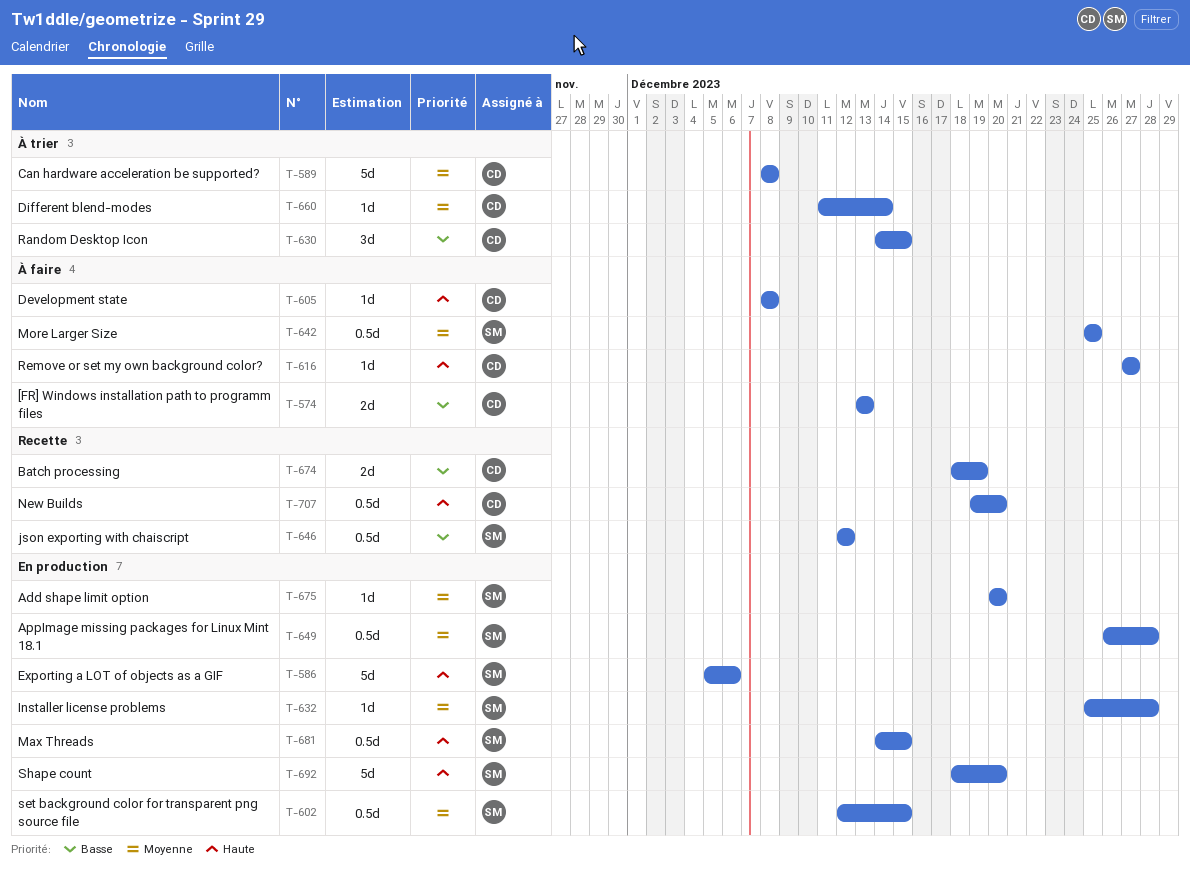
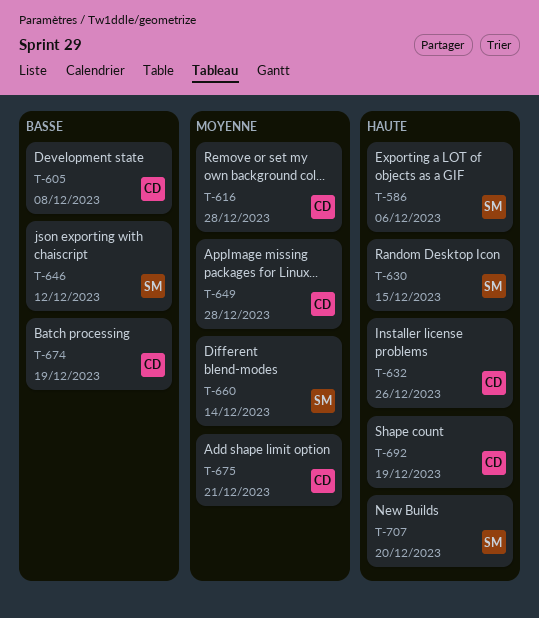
T-574: present -> none
T-589: present -> none
T-602: present -> none
T-605, priority: Haute -> Basse
T-616, priority: Haute -> Moyenne
T-616, due: Dec 27 -> Dec 28
T-630, owner: CD -> SM
T-630, priority: Basse -> Haute
T-632, owner: SM -> CD
T-632, priority: Moyenne -> Haute
T-632, due: Dec 28 -> Dec 26
T-642: present -> none
T-649, owner: SM -> CD
T-660, owner: CD -> SM
T-675, owner: SM -> CD
T-675, due: Dec 20 -> Dec 21
T-681: present -> none
T-692, owner: SM -> CD
T-692, due: Dec 20 -> Dec 19
T-707, owner: CD -> SM

